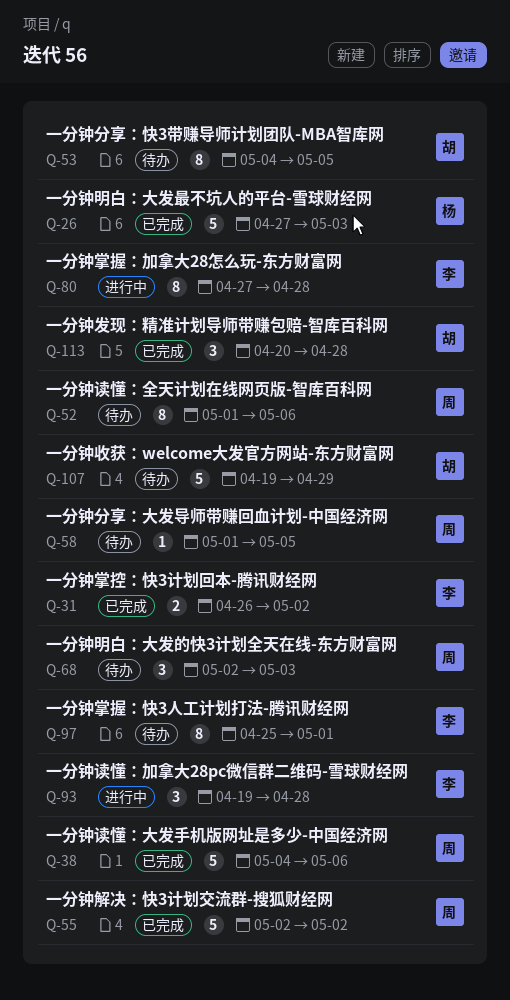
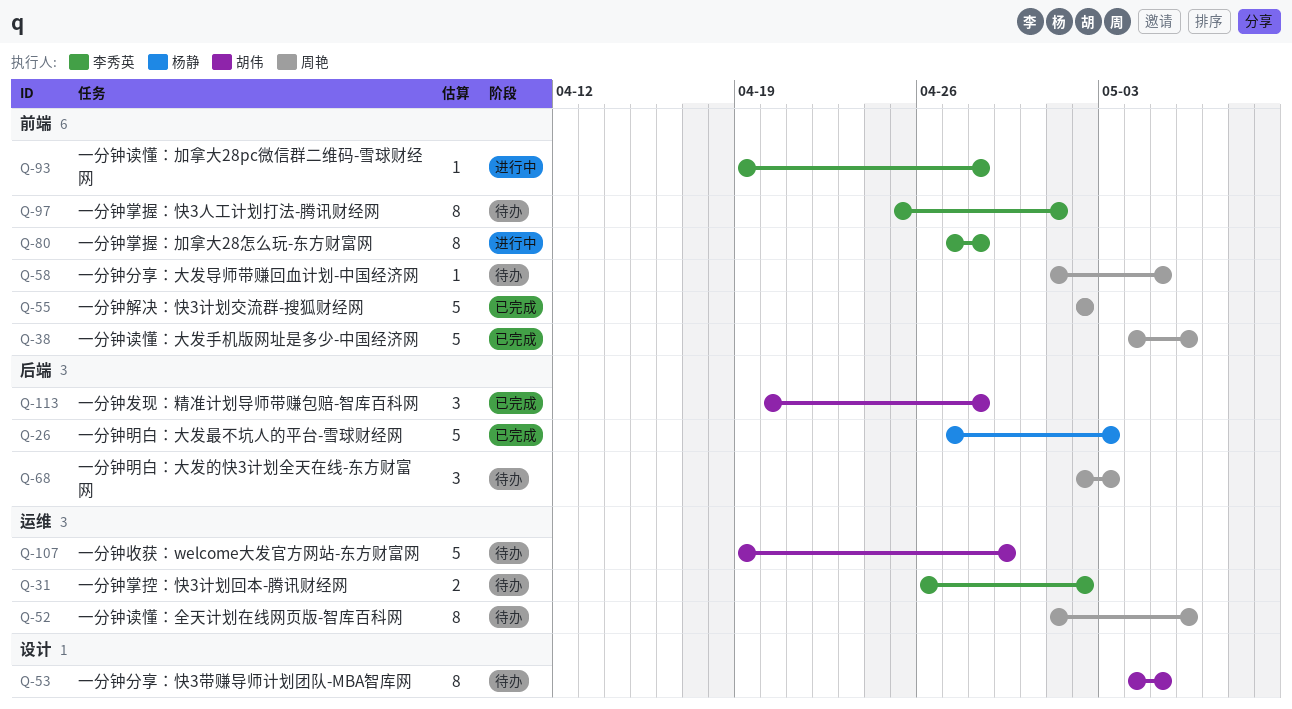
Q-31, status: 已完成 -> 待办
Q-93, estimate: 3 -> 1

